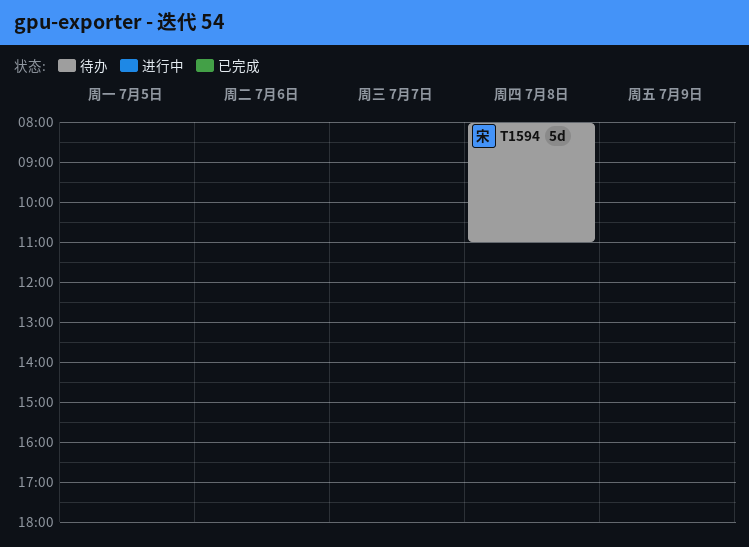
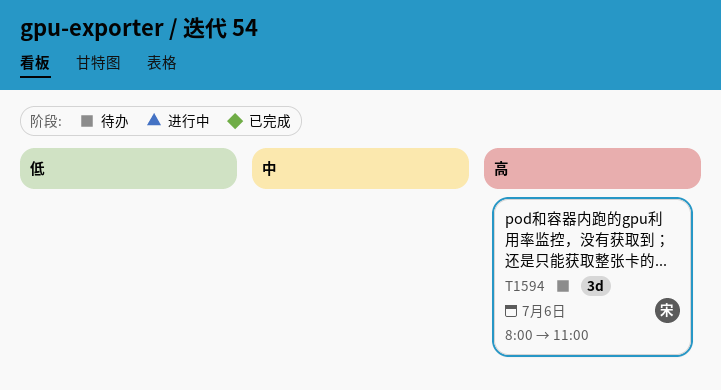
T1594, estimate: 5d -> 3d
T1594, day: Jul 8 -> Jul 6

